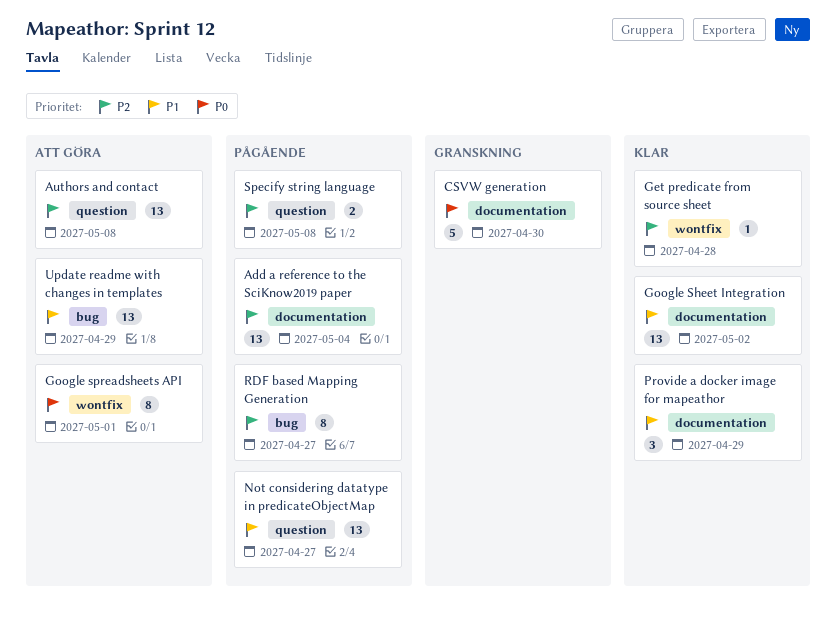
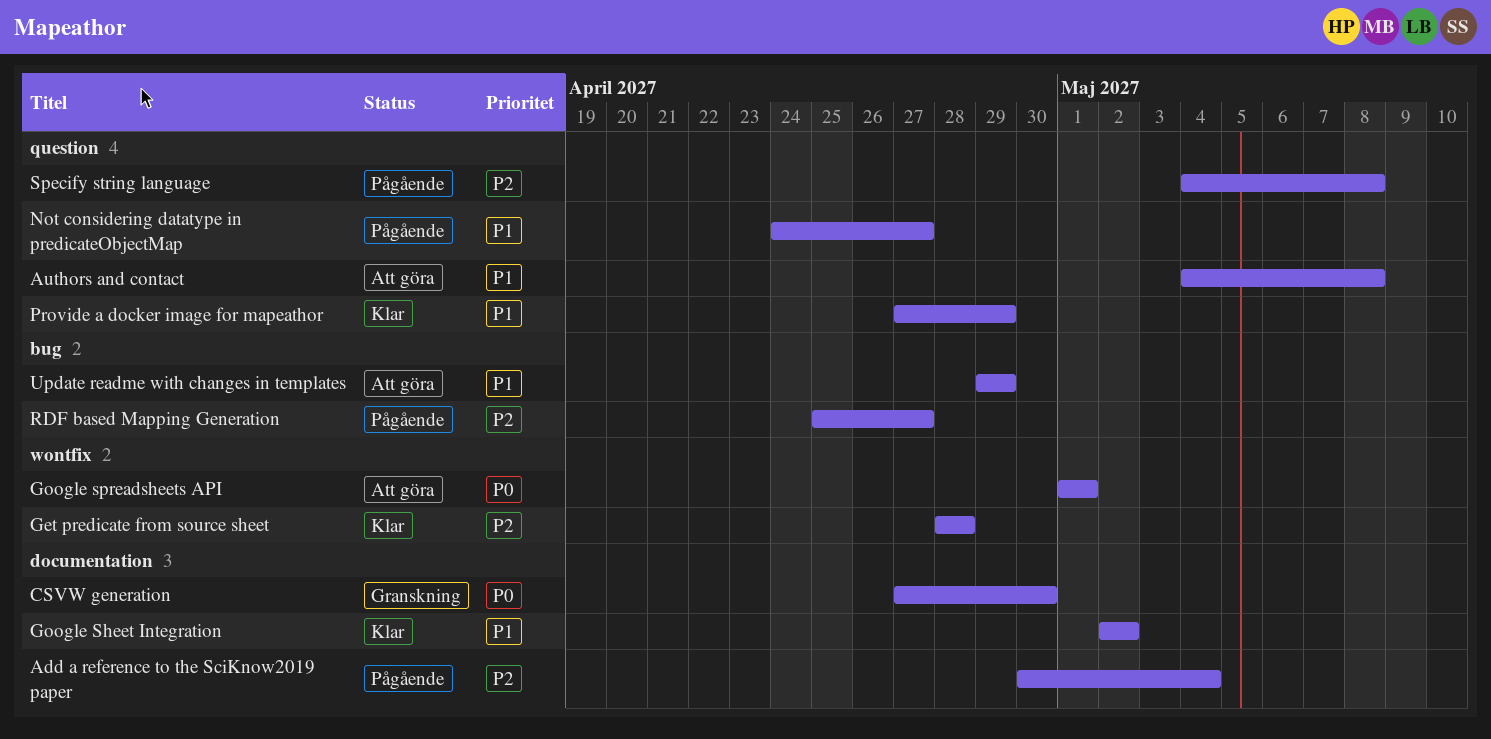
Authors and contact, priority: P2 -> P1
Provide a docker image for mapeathor, label: documentation -> question

